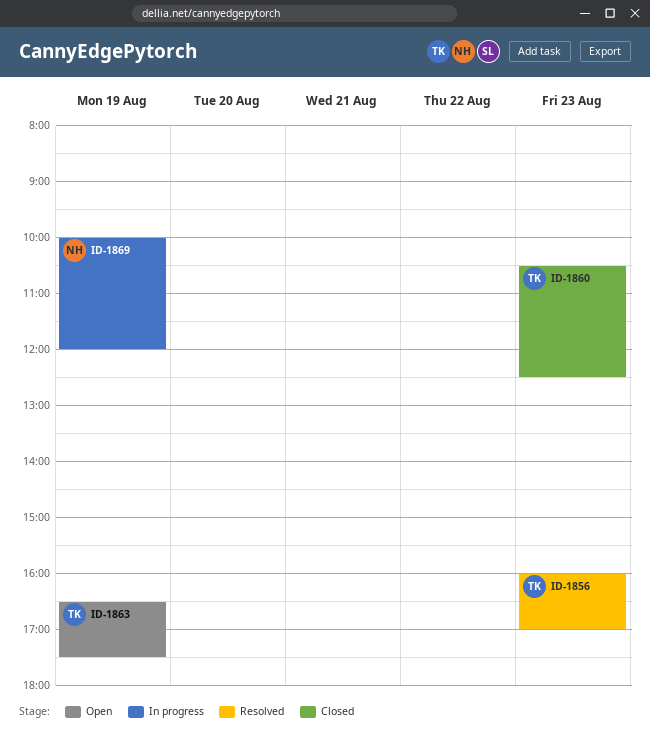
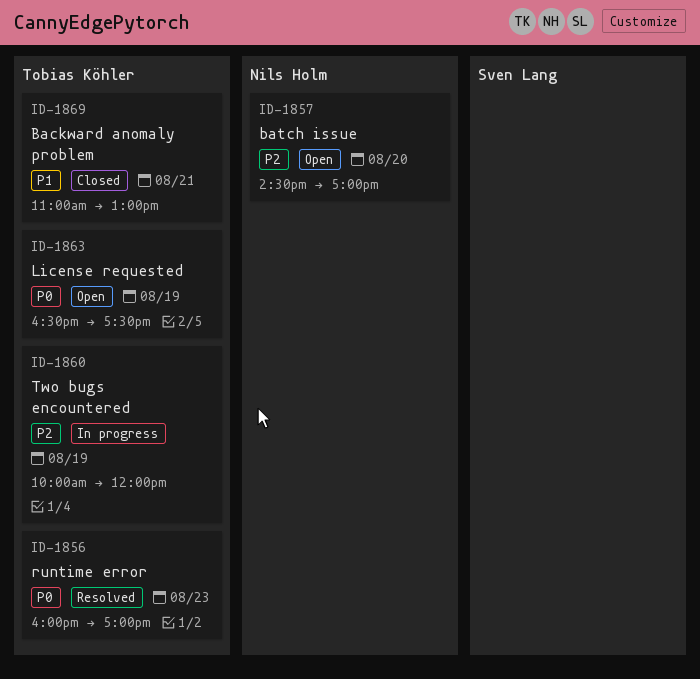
ID-1857: none -> present
ID-1860, status: Closed -> In progress
ID-1860, day: Aug 23 -> Aug 19
ID-1860, begins: 10:30 -> 10:00
ID-1860, ends: 12:30 -> 12:00
ID-1869, status: In progress -> Closed
ID-1869, owner: Nils Holm -> Tobias Köhler
ID-1869, day: Aug 19 -> Aug 21
ID-1869, begins: 10:00 -> 11:00
ID-1869, ends: 12:00 -> 13:00

